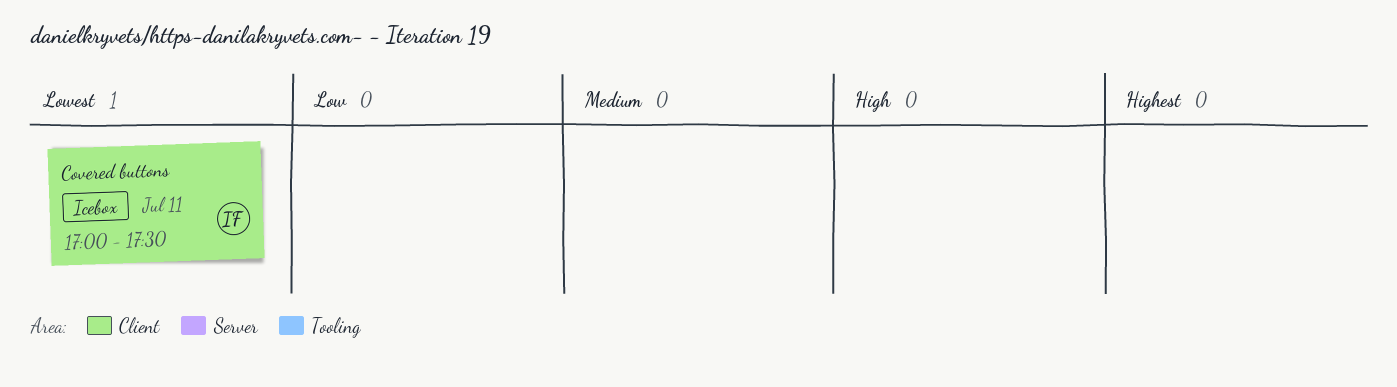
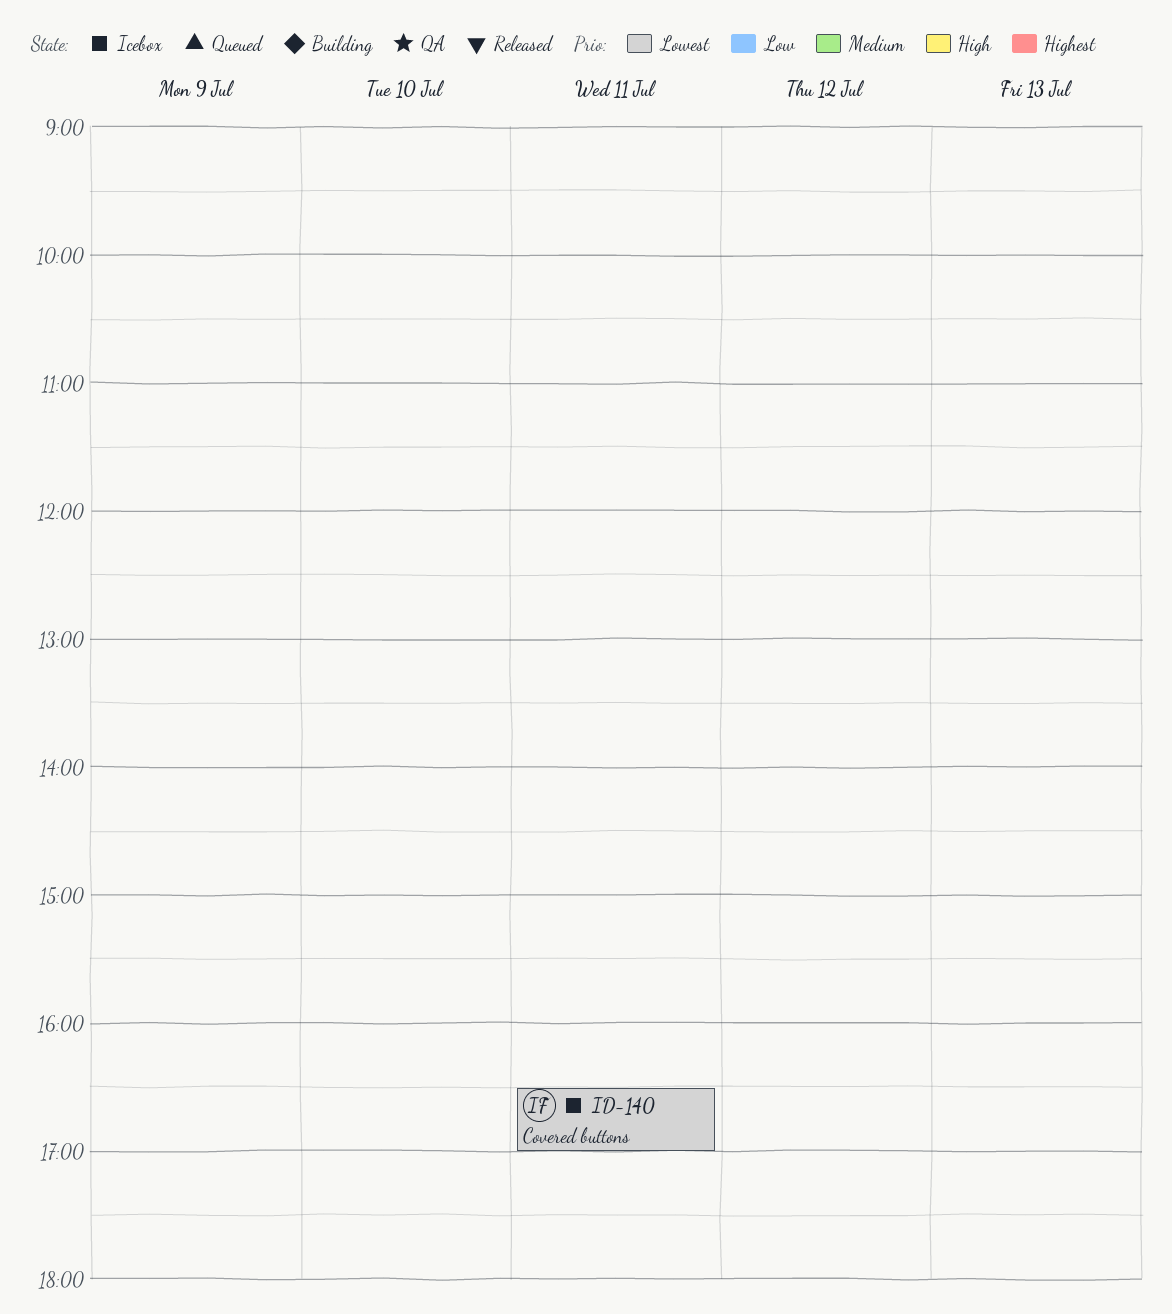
Covered buttons, begins: 17:00 -> 16:30
Covered buttons, ends: 17:30 -> 17:00

